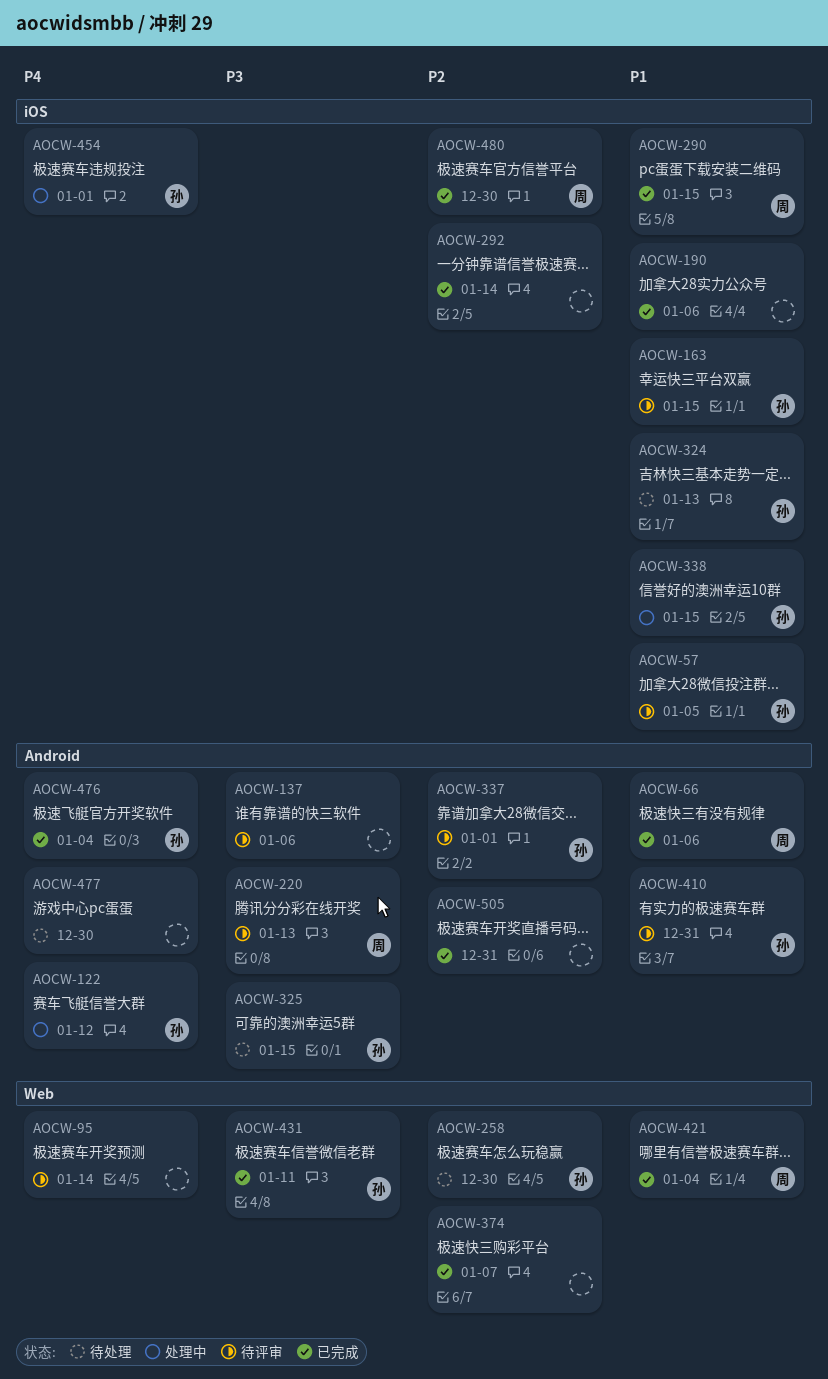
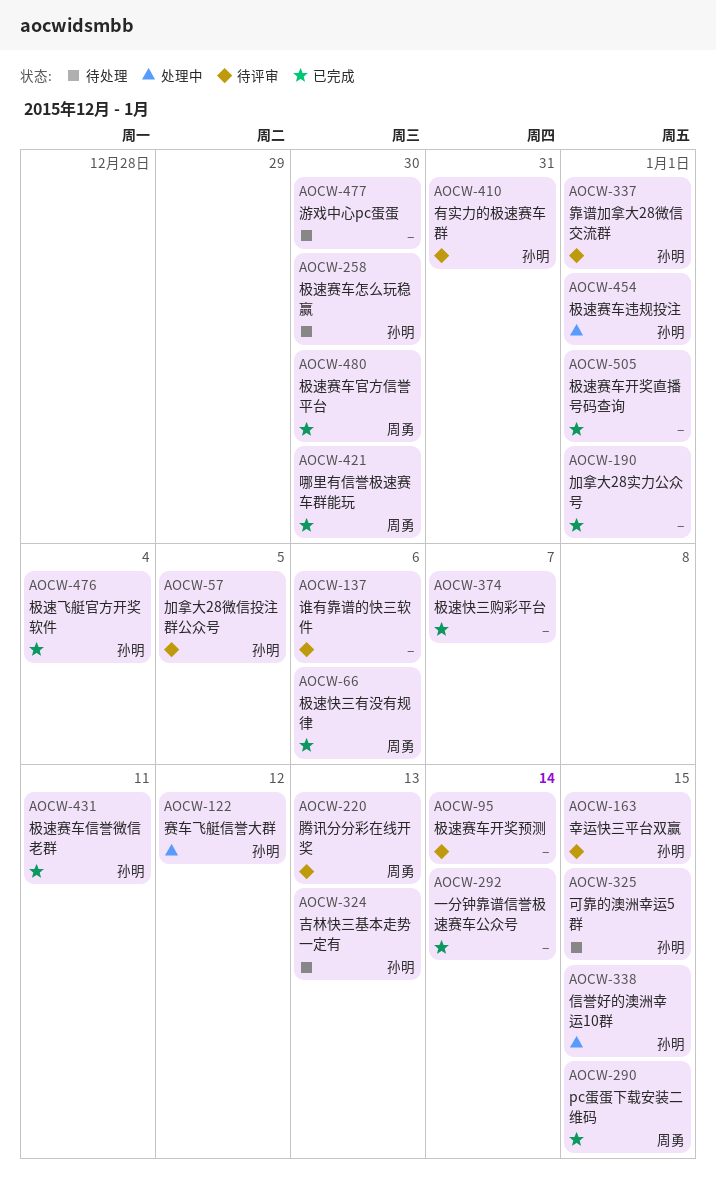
AOCW-190, due: Jan 6 -> Jan 1
AOCW-421, due: Jan 4 -> Dec 30
AOCW-505, due: Dec 31 -> Jan 1

